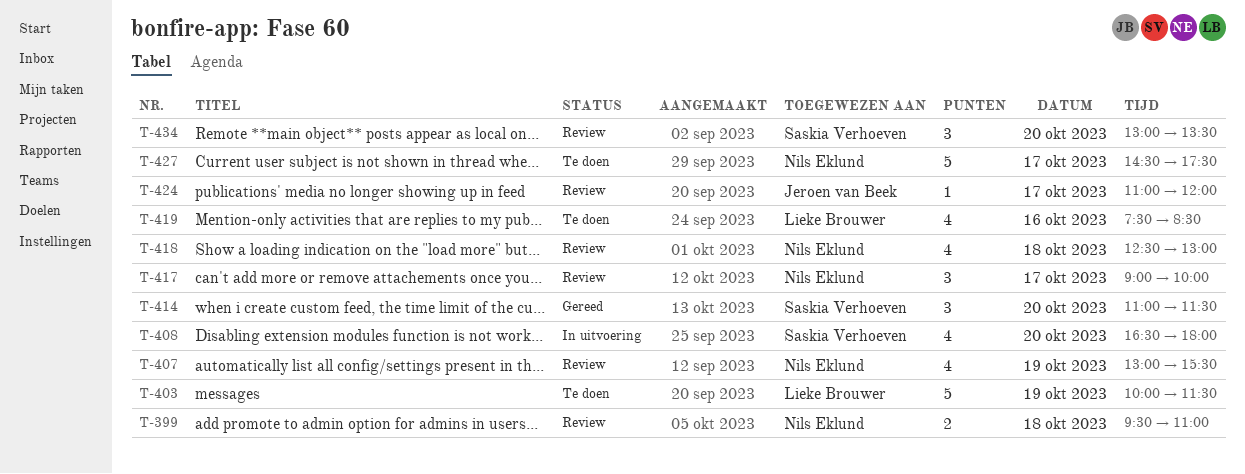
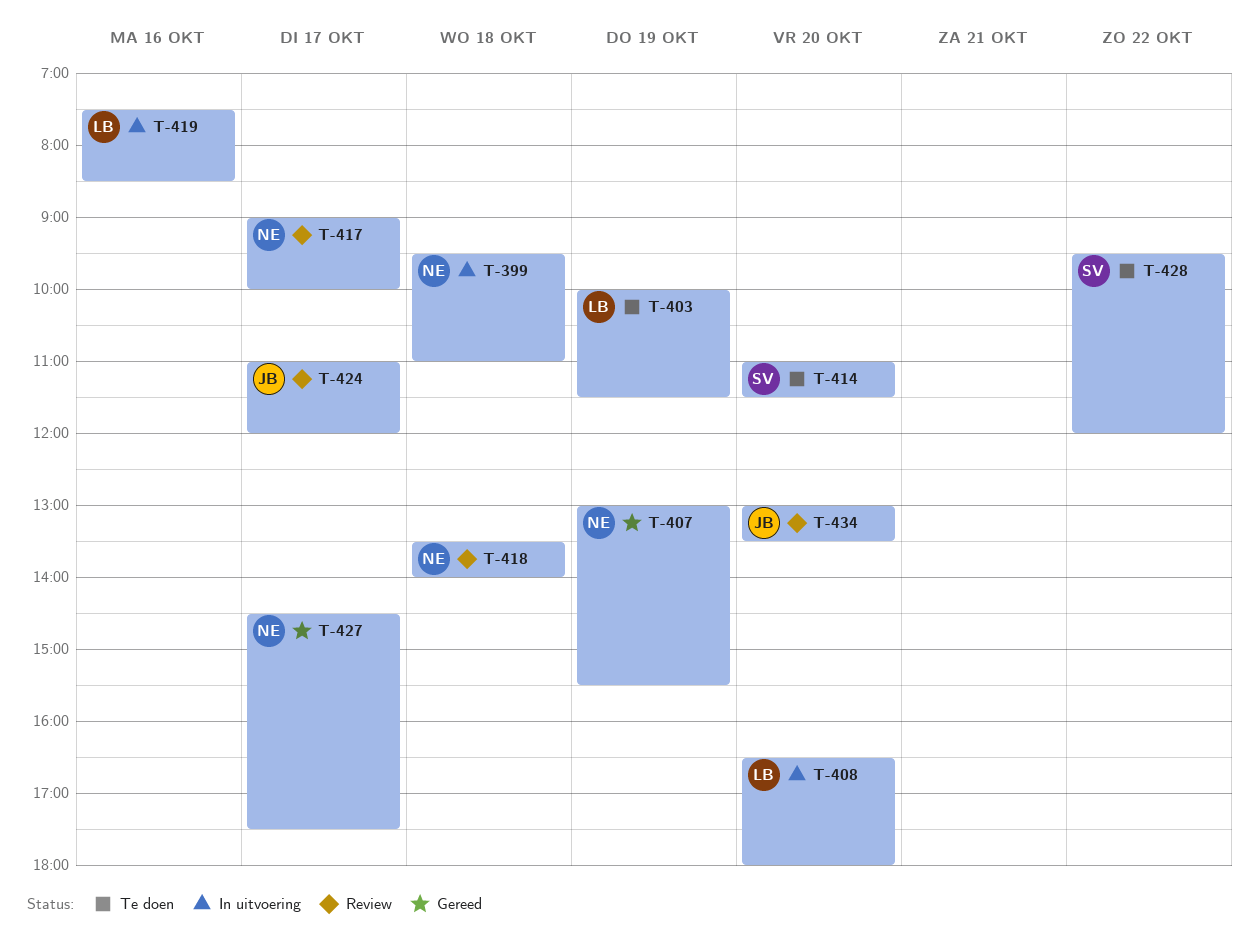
T-399, status: Review -> In uitvoering
T-407, status: Review -> Gereed
T-408, owner: Saskia Verhoeven -> Lieke Brouwer
T-414, status: Gereed -> Te doen
T-418, begins: 12:30 -> 13:30
T-418, ends: 13:00 -> 14:00
T-419, status: Te doen -> In uitvoering
T-427, status: Te doen -> Gereed
T-428: none -> present
T-434, owner: Saskia Verhoeven -> Jeroen van Beek

